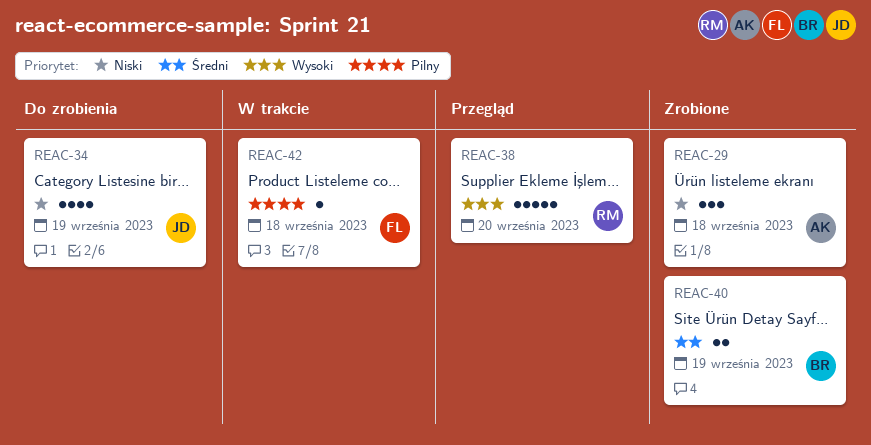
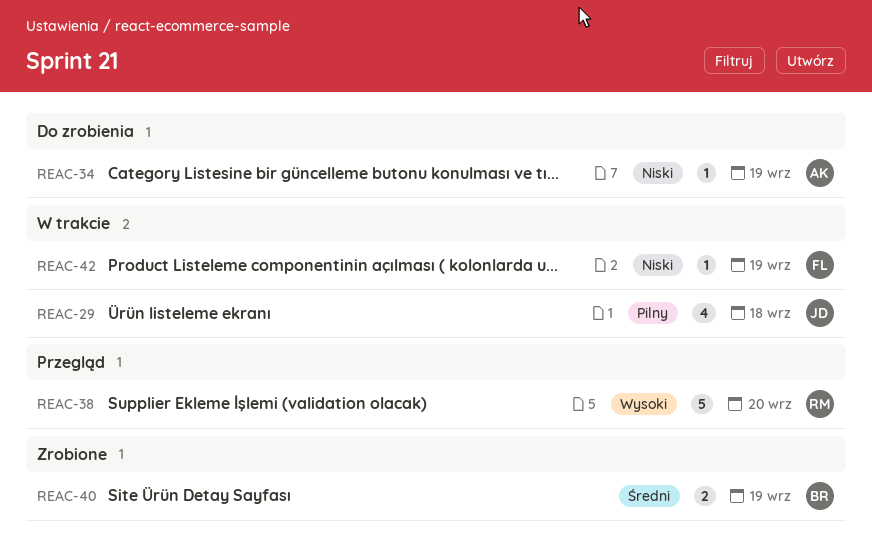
REAC-29, status: Zrobione -> W trakcie
REAC-29, owner: AK -> JD
REAC-29, priority: Niski -> Pilny
REAC-29, estimate: 3 -> 4
REAC-34, owner: JD -> AK
REAC-34, estimate: 4 -> 1
REAC-42, priority: Pilny -> Niski
REAC-42, due: Sep 18 -> Sep 19

